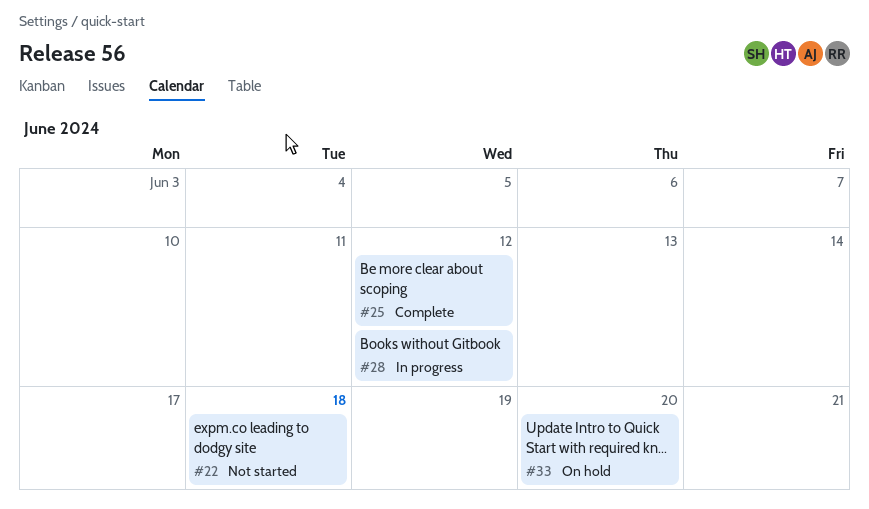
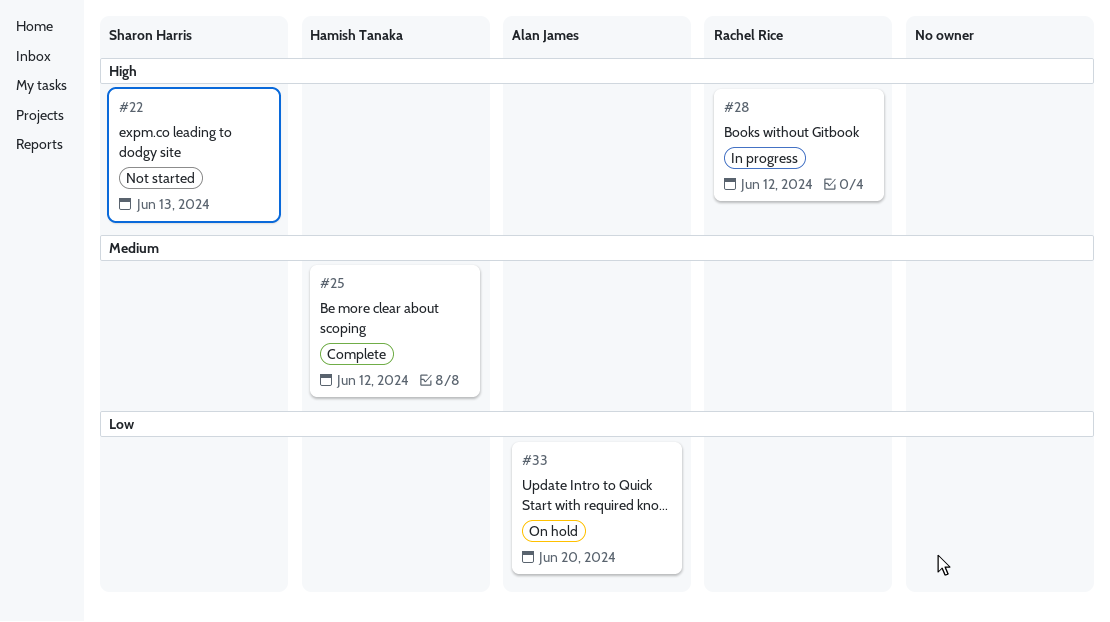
#22, due: Jun 18 -> Jun 13

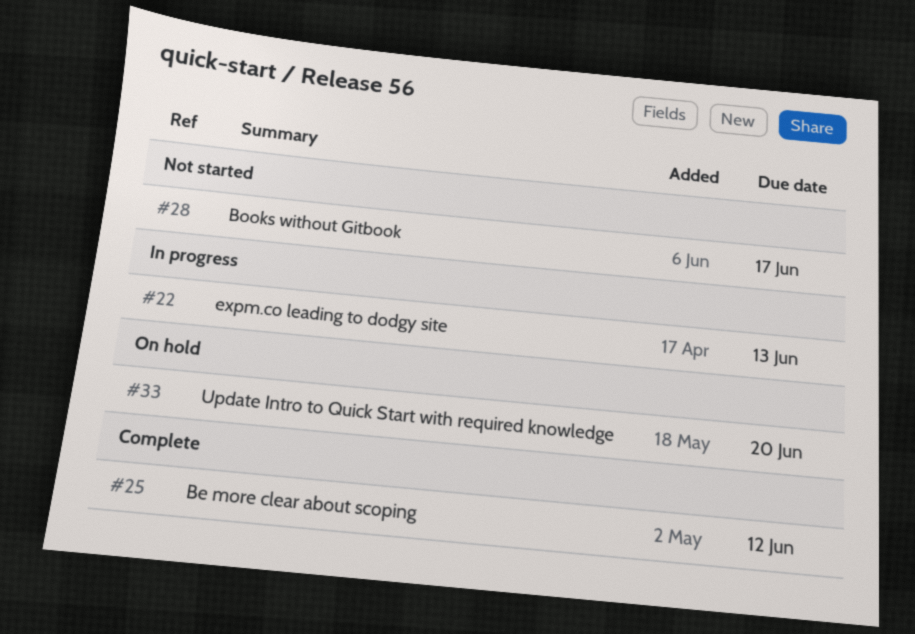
#22, status: Not started -> In progress
#28, status: In progress -> Not started
#28, due: Jun 12 -> Jun 17

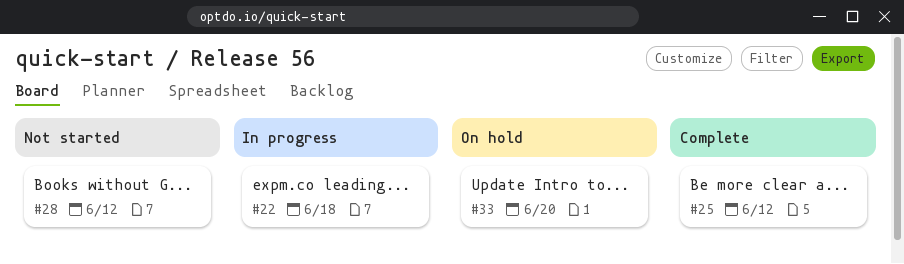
#22, due: Jun 13 -> Jun 18
#28, due: Jun 17 -> Jun 12

